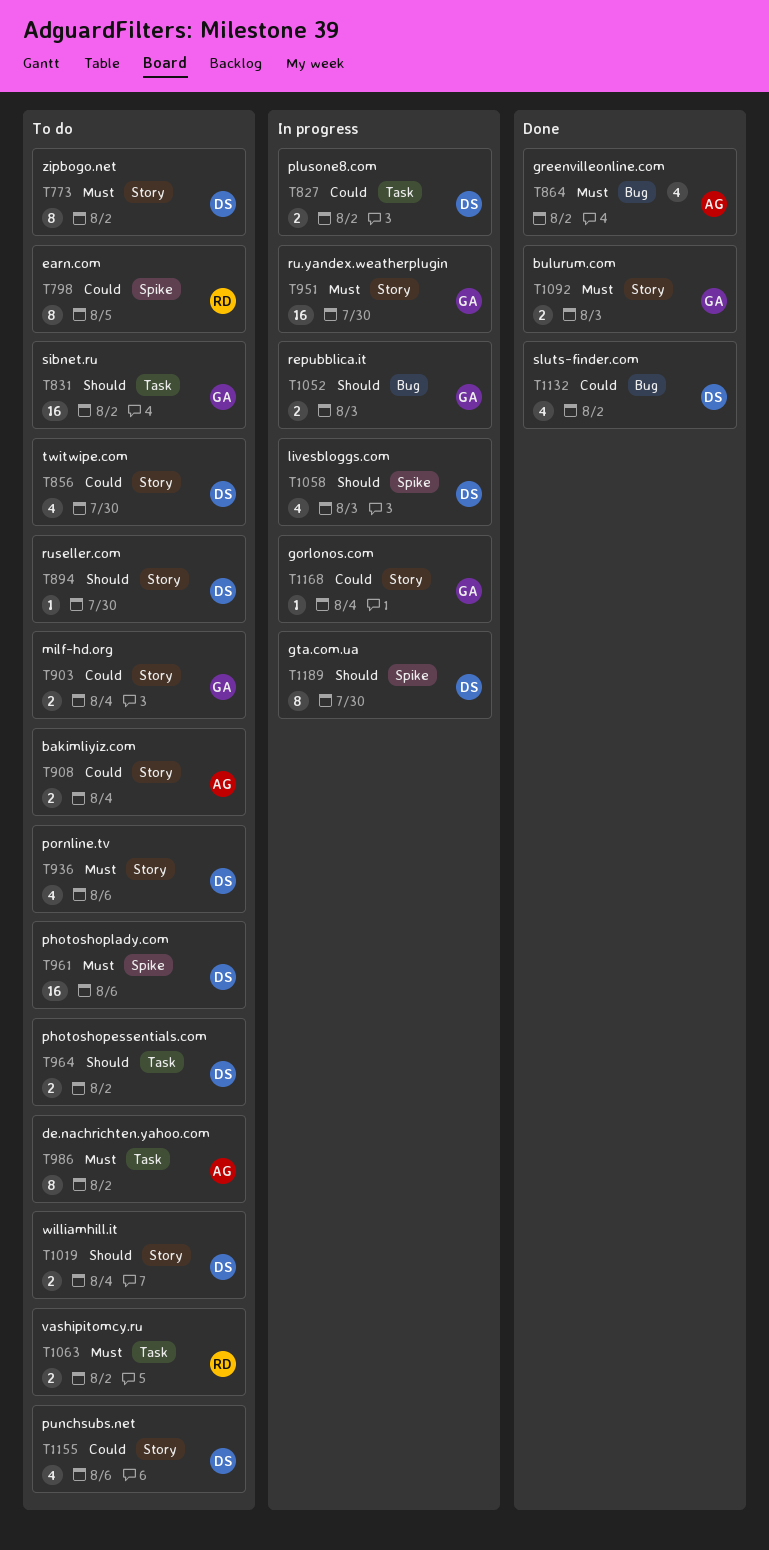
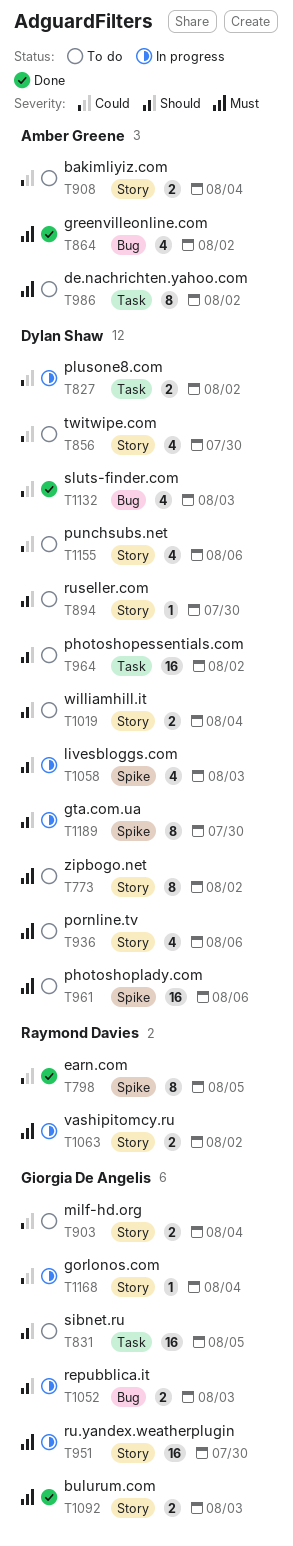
T798, status: To do -> Done
T831, due: Aug 2 -> Aug 5
T964, estimate: 2 -> 16
T1063, status: To do -> In progress
T1063, label: Task -> Story
T1132, due: Aug 2 -> Aug 3

